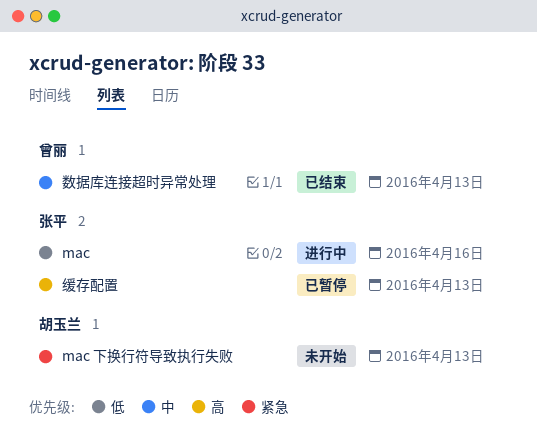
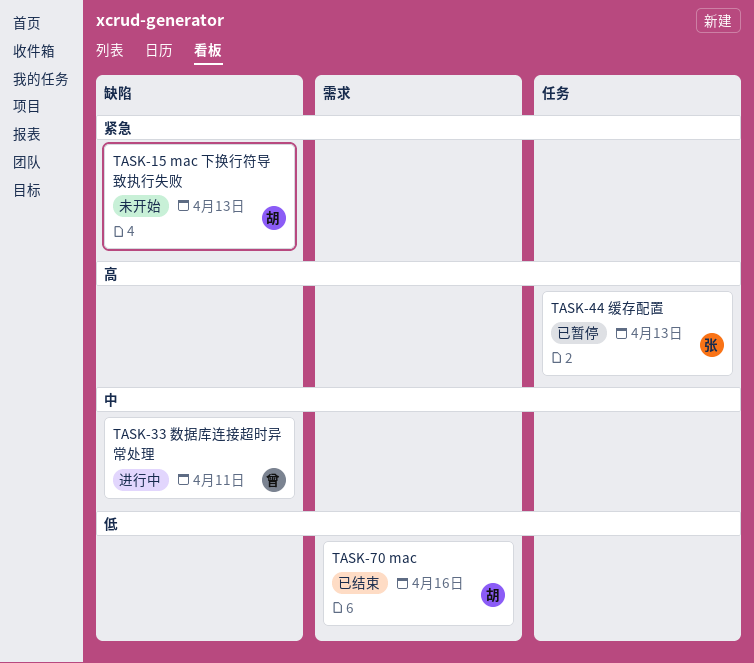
mac, status: 进行中 -> 已结束
mac, owner: 张平 -> 胡玉兰
数据库连接超时异常处理, status: 已结束 -> 进行中
数据库连接超时异常处理, due: Apr 13 -> Apr 11

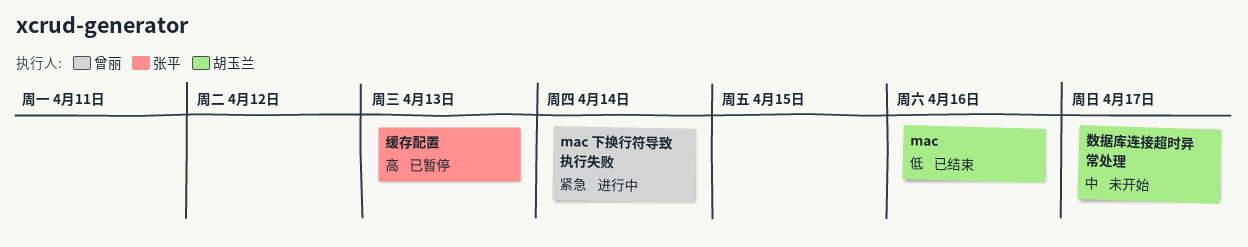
mac 下换行符导致执行失败, status: 未开始 -> 进行中
mac 下换行符导致执行失败, owner: 胡玉兰 -> 曾丽
mac 下换行符导致执行失败, due: Apr 13 -> Apr 14
数据库连接超时异常处理, status: 进行中 -> 未开始
数据库连接超时异常处理, owner: 曾丽 -> 胡玉兰
数据库连接超时异常处理, due: Apr 11 -> Apr 17

